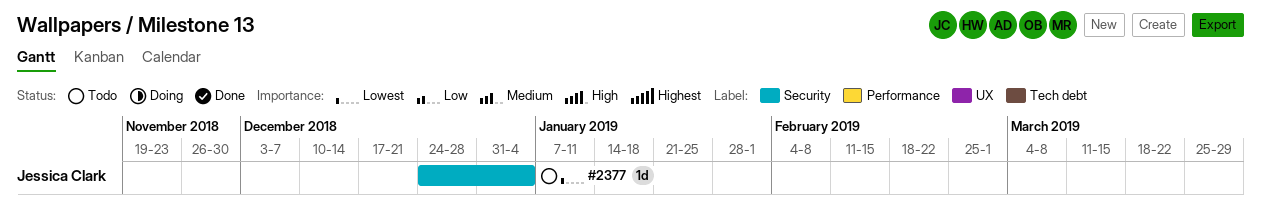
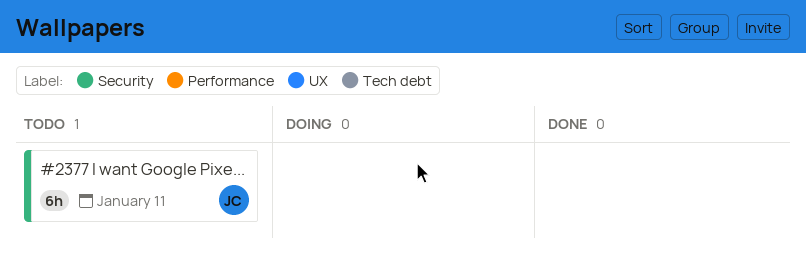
#2377, estimate: 1d -> 6h
#2377, due: Jan 4 -> Jan 11

